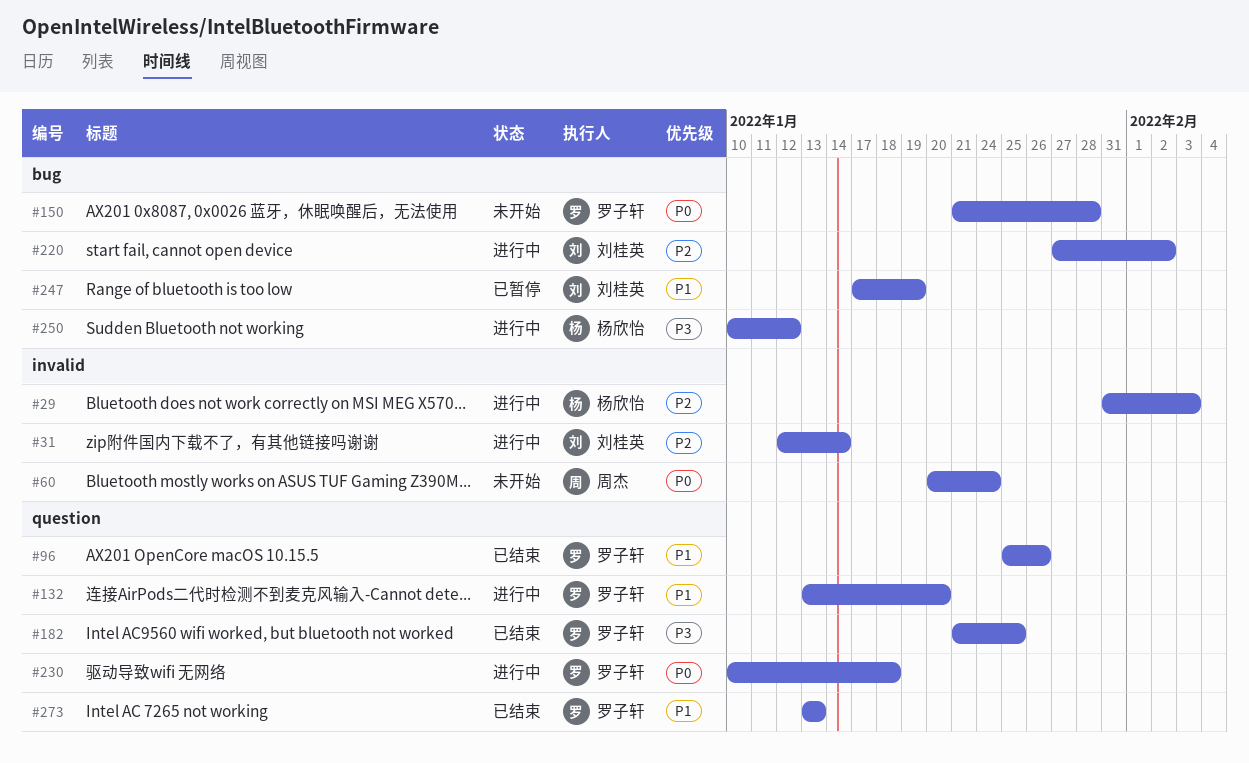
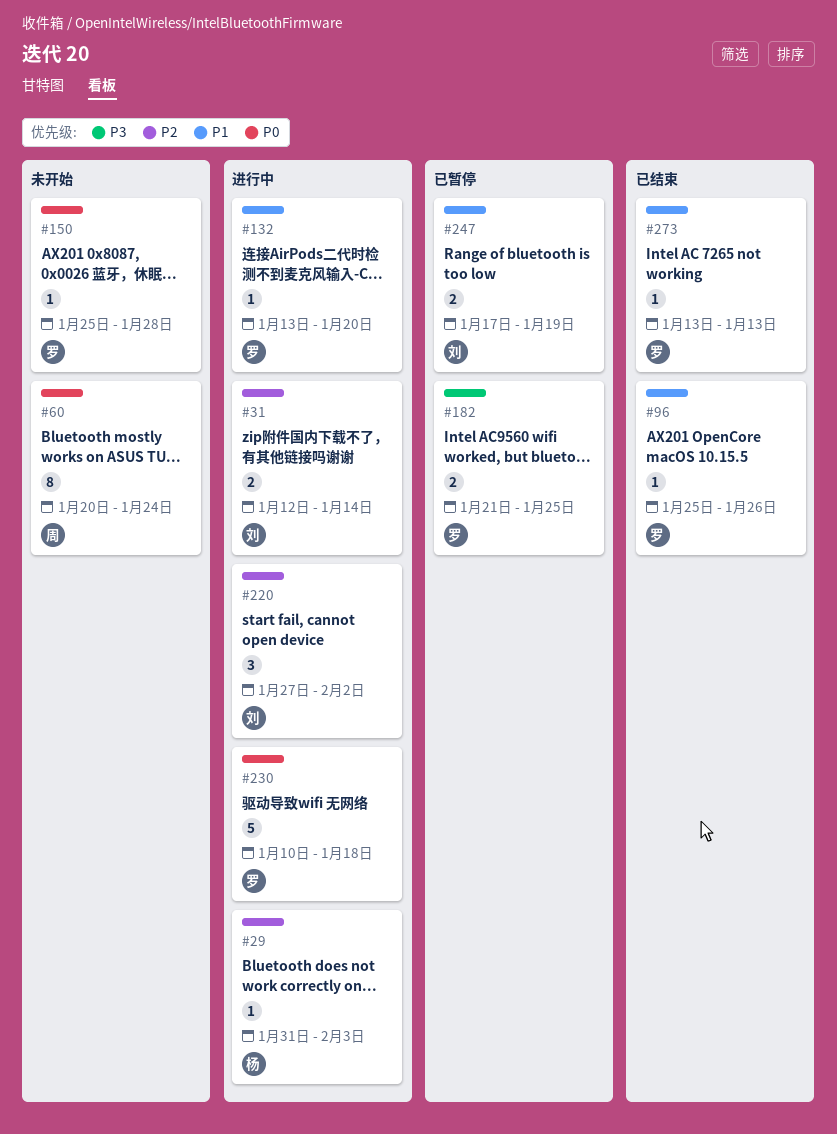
#150, start: Jan 21 -> Jan 25
#182, status: 已结束 -> 已暂停
#250: present -> none

